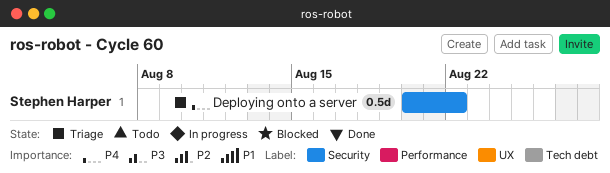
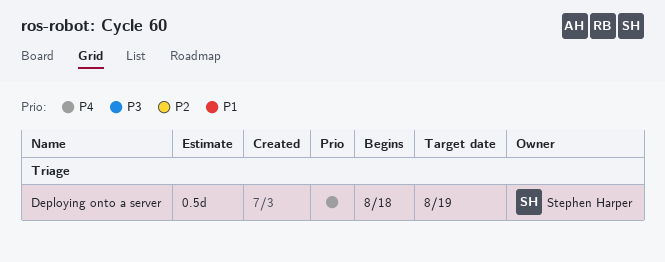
Deploying onto a server, start: Aug 20 -> Aug 18
Deploying onto a server, due: Aug 22 -> Aug 19

